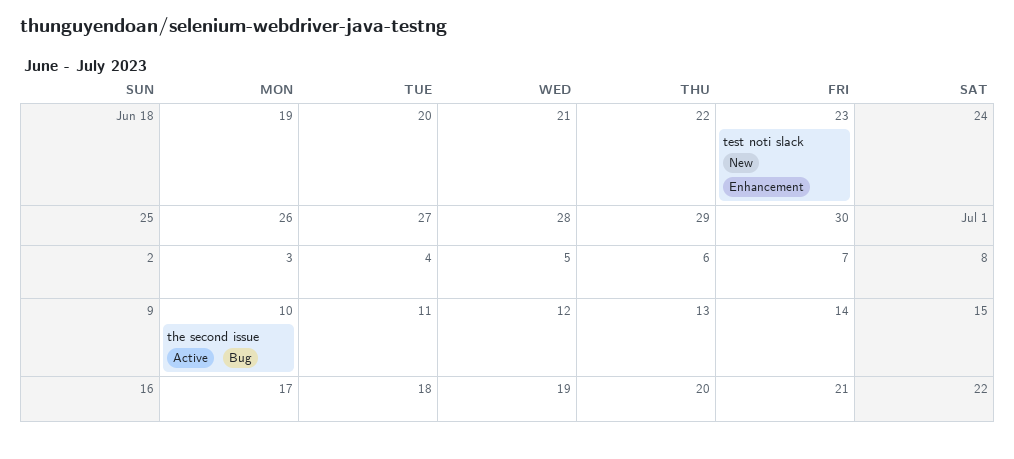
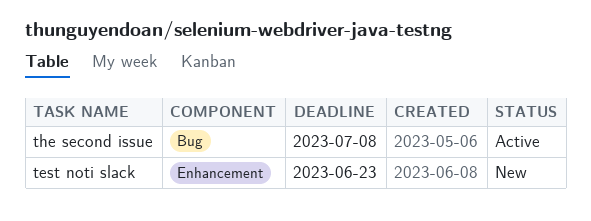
the second issue, due: Jul 10 -> Jul 8

